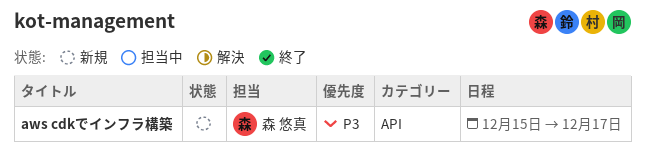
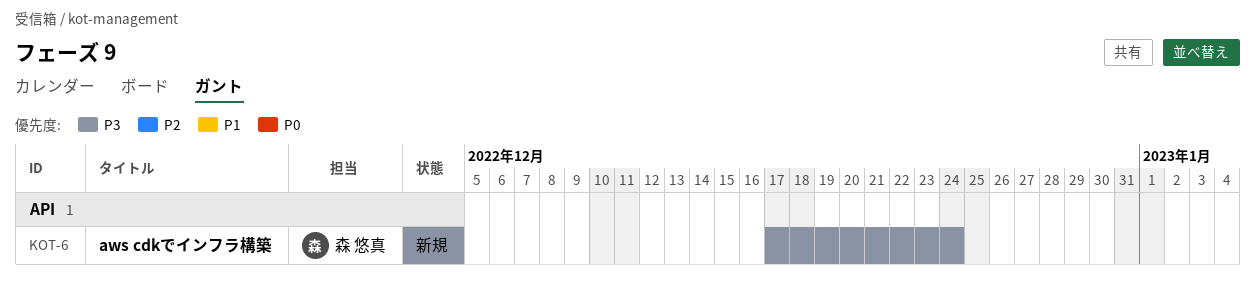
aws cdkでインフラ構築, start: Dec 15 -> Dec 17
aws cdkでインフラ構築, due: Dec 17 -> Dec 24

